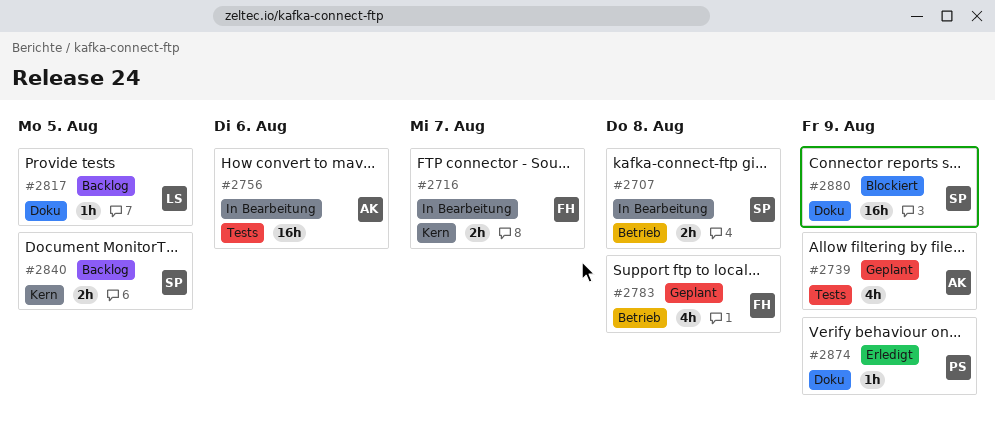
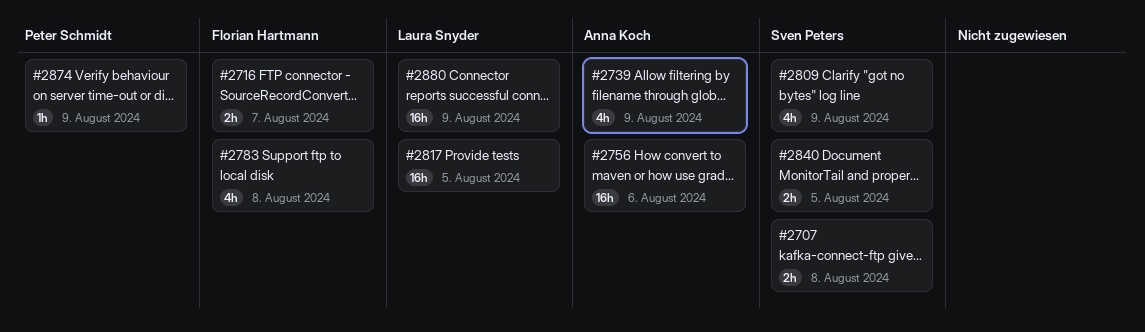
#2809: none -> present
#2817, estimate: 1h -> 16h
#2880, owner: Sven Peters -> Laura Snyder

